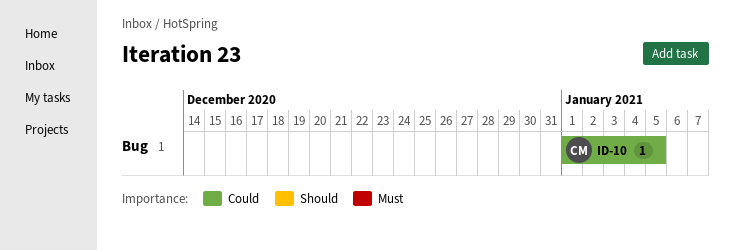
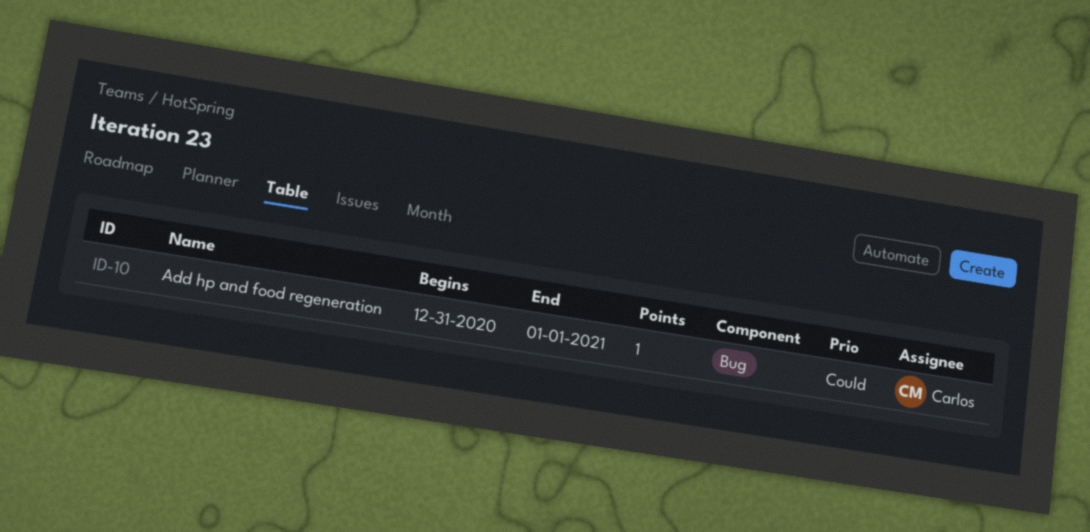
ID-10, start: Jan 1 -> Dec 31
ID-10, due: Jan 5 -> Jan 1

